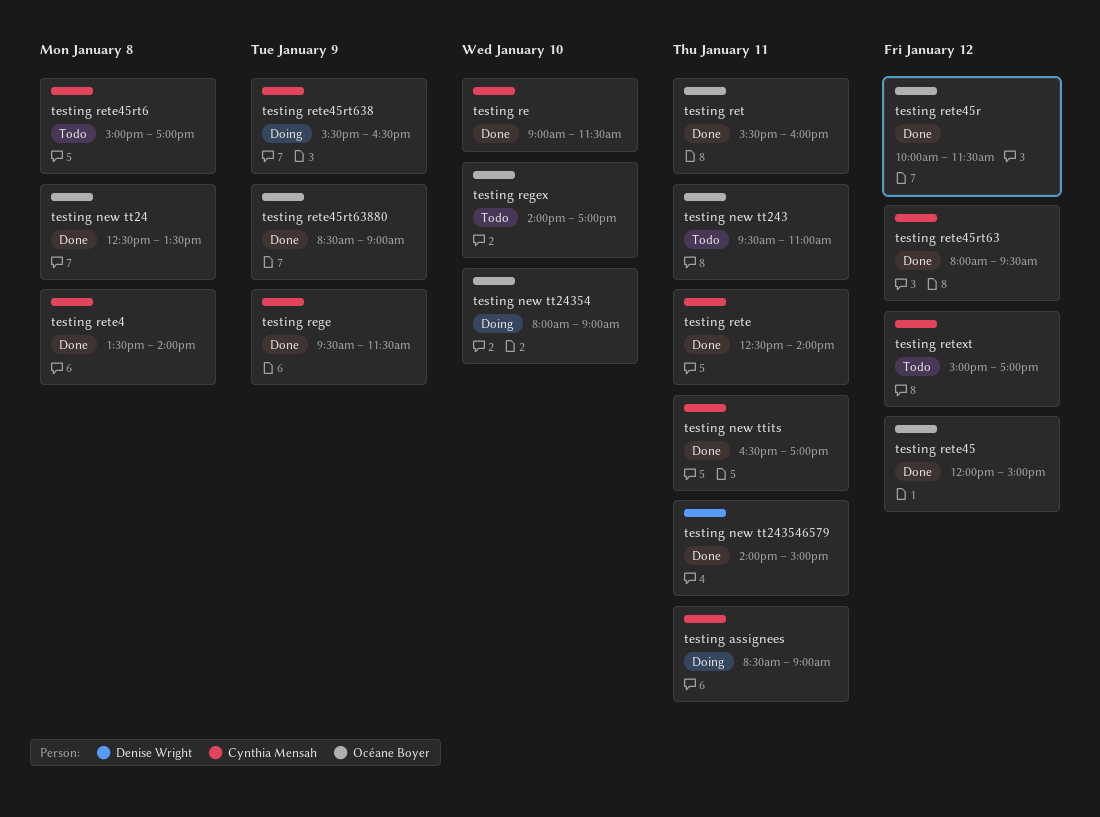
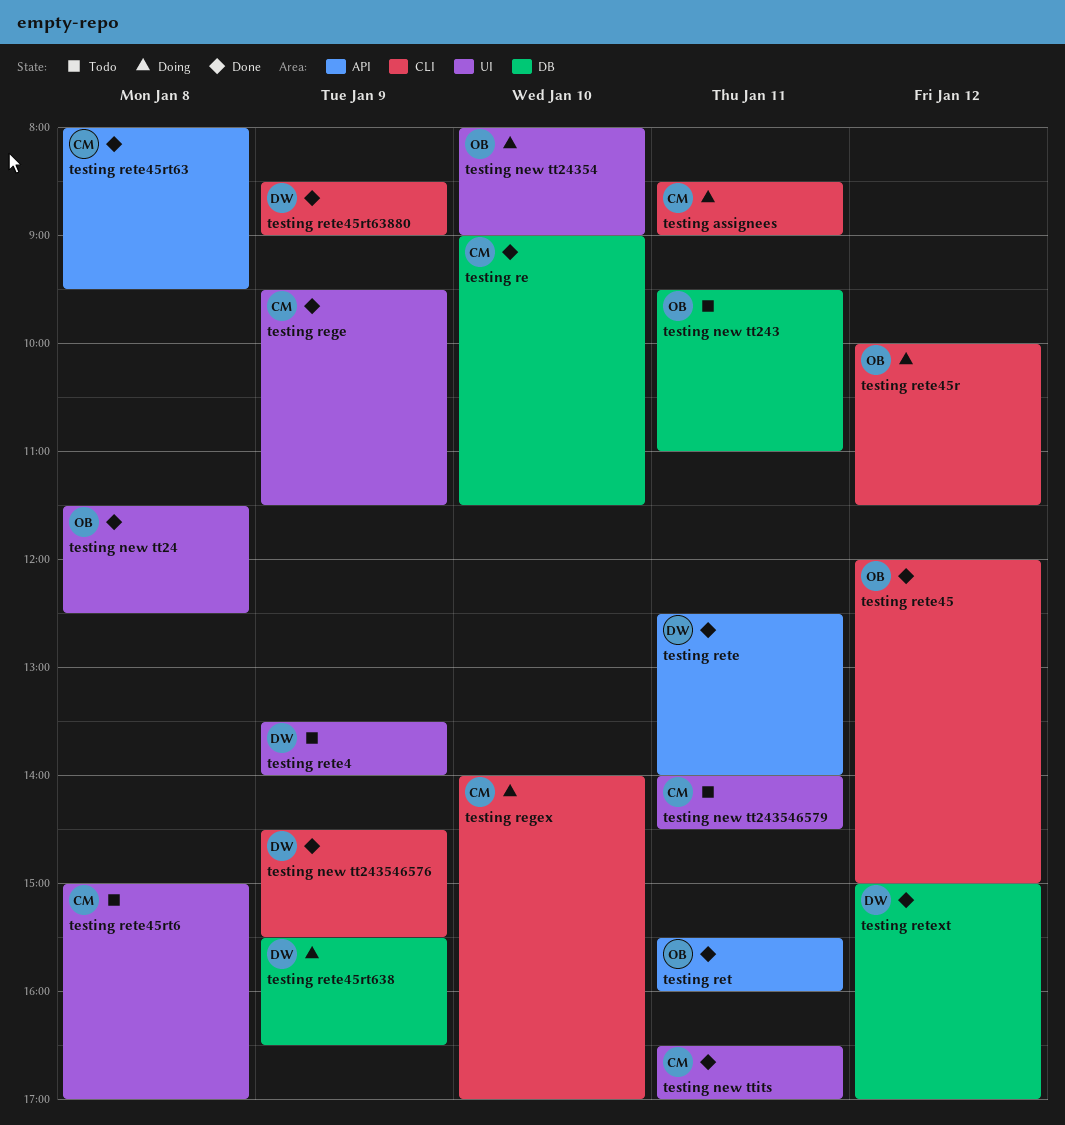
testing new tt24, begins: 12:30 -> 11:30
testing new tt24, ends: 13:30 -> 12:30
testing new tt243546576: none -> present
testing new tt243546579, status: Done -> Todo
testing new tt243546579, owner: Denise Wright -> Cynthia Mensah
testing new tt243546579, ends: 15:00 -> 14:30
testing regex, status: Todo -> Doing
testing regex, owner: Océane Boyer -> Cynthia Mensah
testing rete, owner: Cynthia Mensah -> Denise Wright
testing rete4, status: Done -> Todo
testing rete4, owner: Cynthia Mensah -> Denise Wright
testing rete4, day: Jan 8 -> Jan 9
testing rete45r, status: Done -> Doing
testing rete45rt63, day: Jan 12 -> Jan 8
testing rete45rt638, owner: Cynthia Mensah -> Denise Wright
testing rete45rt63880, owner: Océane Boyer -> Denise Wright
testing retext, status: Todo -> Done
testing retext, owner: Cynthia Mensah -> Denise Wright

